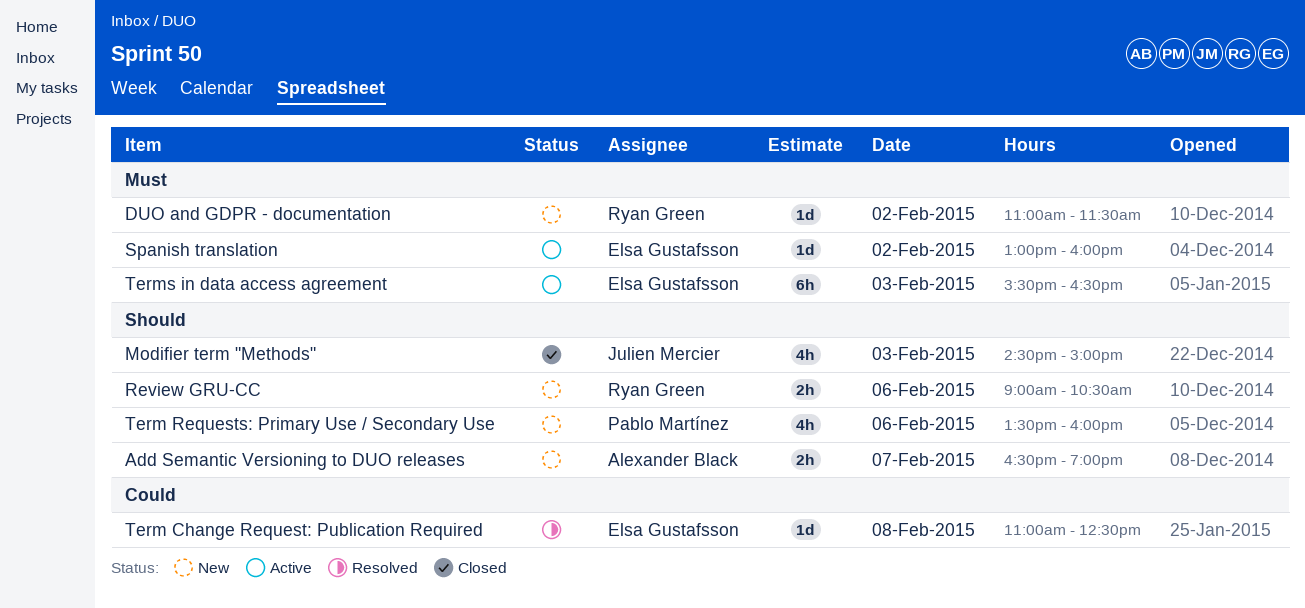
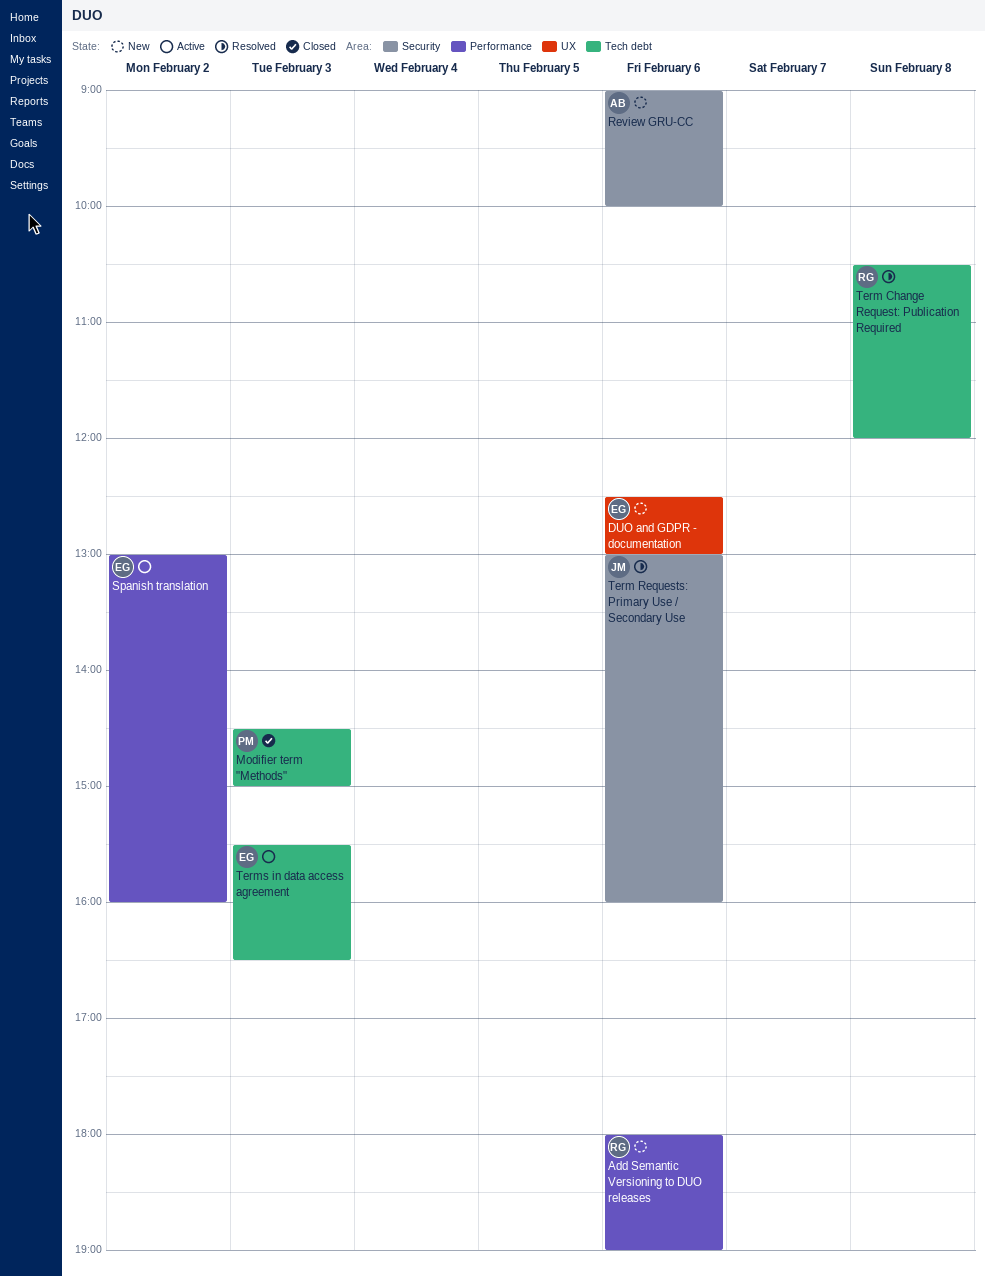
Add Semantic Versioning to DUO releases, owner: Alexander Black -> Ryan Green
Add Semantic Versioning to DUO releases, day: Feb 7 -> Feb 6
Add Semantic Versioning to DUO releases, begins: 16:30 -> 18:00
DUO and GDPR - documentation, owner: Ryan Green -> Elsa Gustafsson
DUO and GDPR - documentation, day: Feb 2 -> Feb 6
DUO and GDPR - documentation, begins: 11:00 -> 12:30
DUO and GDPR - documentation, ends: 11:30 -> 13:00
Modifier term "Methods", owner: Julien Mercier -> Pablo Martínez
Review GRU-CC, owner: Ryan Green -> Alexander Black
Review GRU-CC, ends: 10:30 -> 10:00
Term Change Request: Publication Required, owner: Elsa Gustafsson -> Ryan Green
Term Change Request: Publication Required, begins: 11:00 -> 10:30
Term Change Request: Publication Required, ends: 12:30 -> 12:00
Term Requests: Primary Use / Secondary Use, status: New -> Resolved
Term Requests: Primary Use / Secondary Use, owner: Pablo Martínez -> Julien Mercier
Term Requests: Primary Use / Secondary Use, begins: 13:30 -> 13:00

